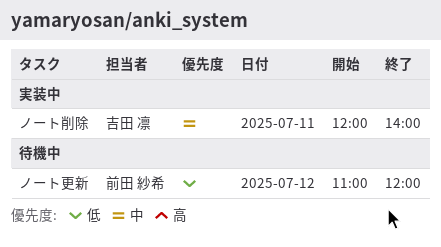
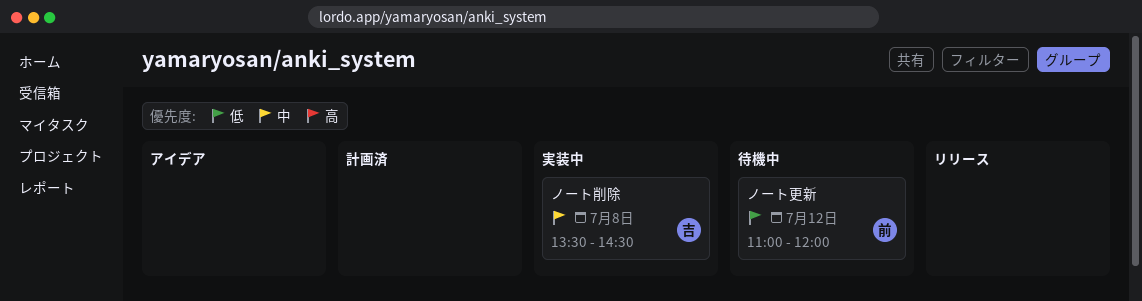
ノート削除, day: Jul 11 -> Jul 8
ノート削除, begins: 12:00 -> 13:30
ノート削除, ends: 14:00 -> 14:30

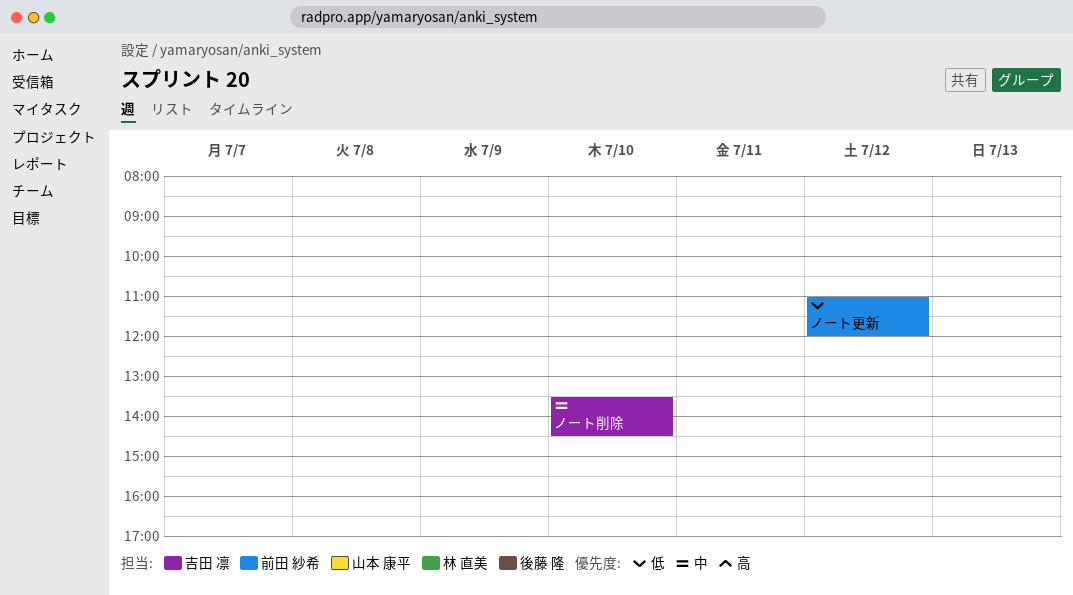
ノート削除, day: Jul 8 -> Jul 10

